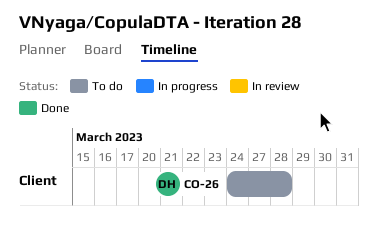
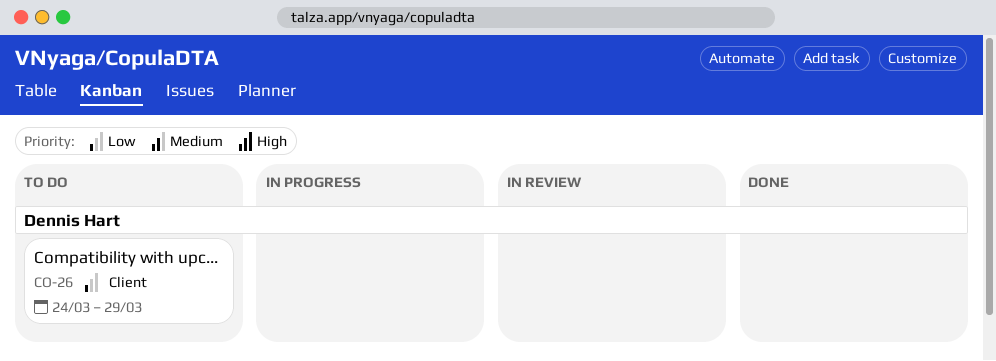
CO-26, due: Mar 28 -> Mar 29

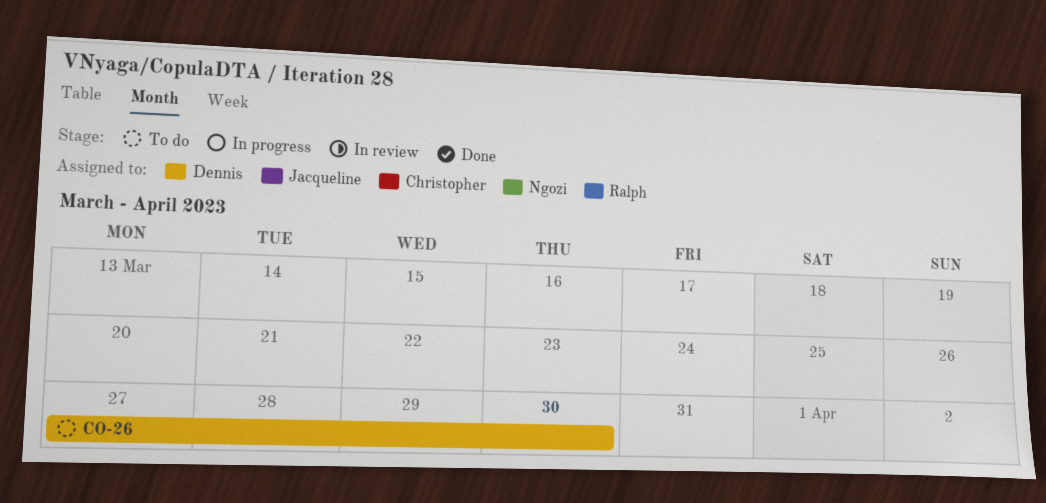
CO-26, start: Mar 24 -> Mar 27
CO-26, due: Mar 29 -> Mar 30

